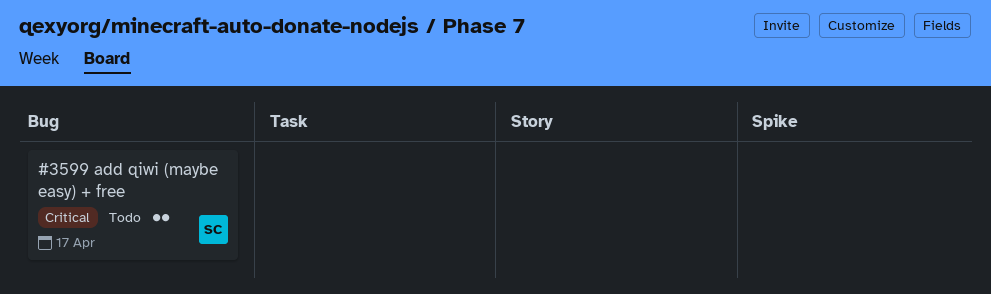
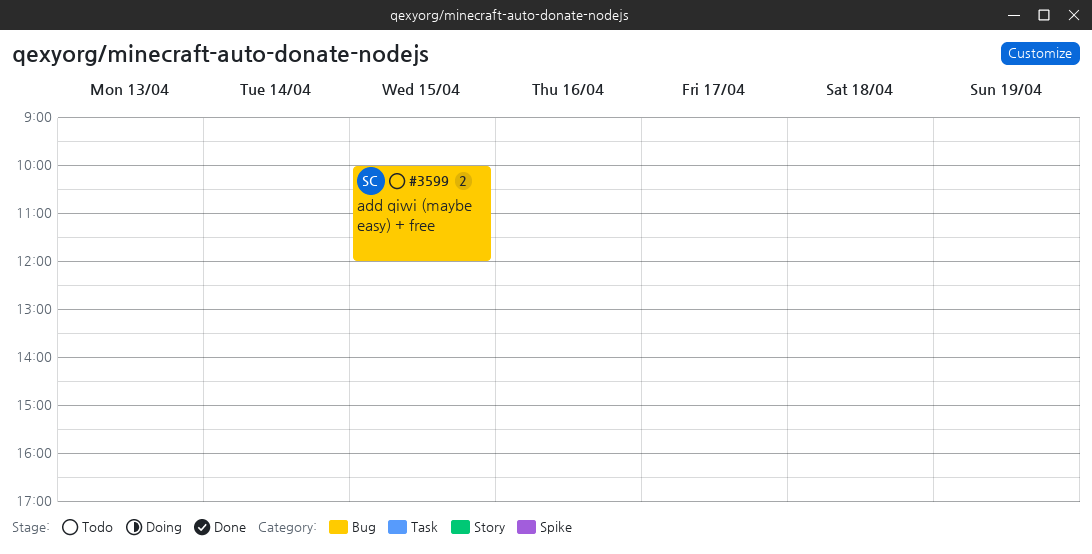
#3599, day: Apr 17 -> Apr 15

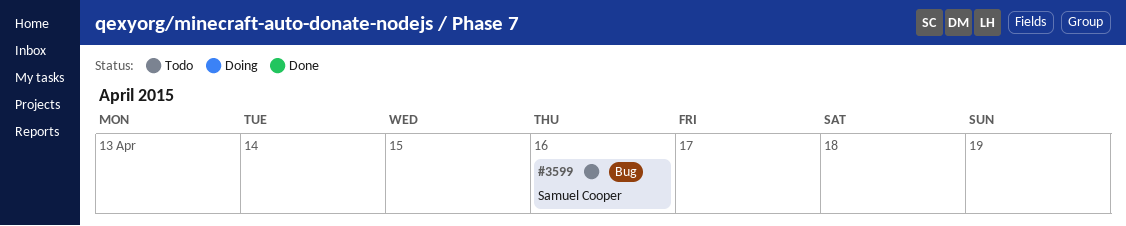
#3599, day: Apr 15 -> Apr 16

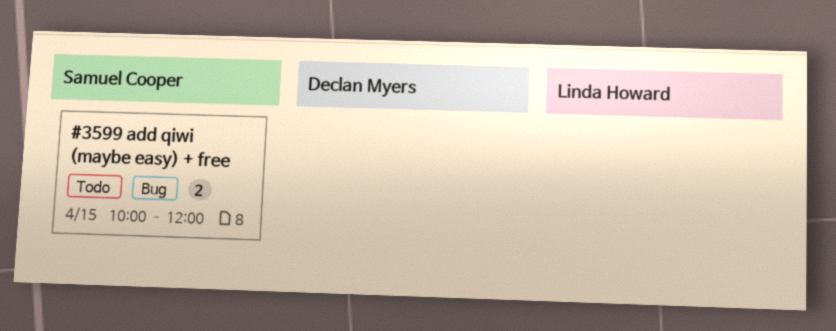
#3599, day: Apr 16 -> Apr 15

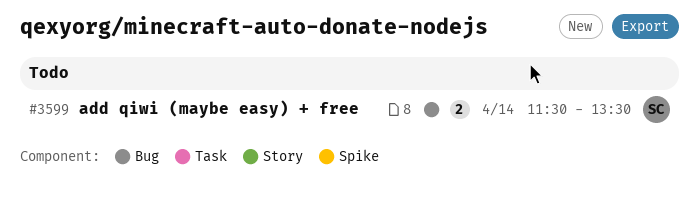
#3599, day: Apr 15 -> Apr 14
#3599, begins: 10:00 -> 11:30
#3599, ends: 12:00 -> 13:30

